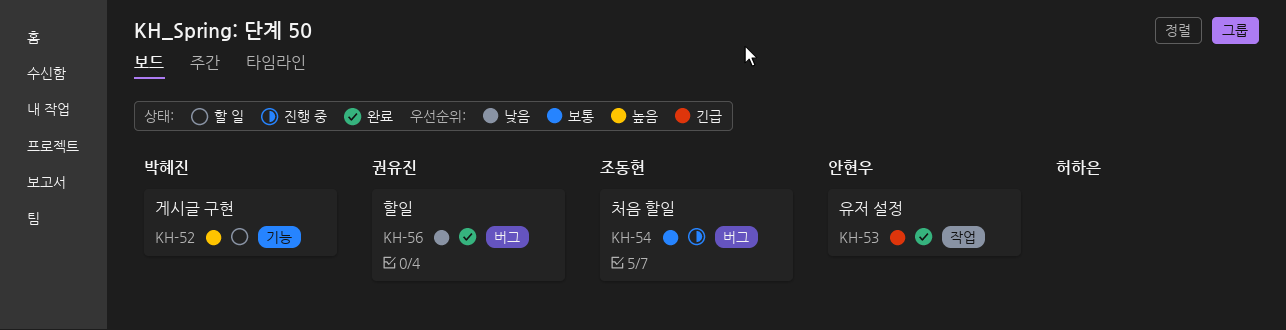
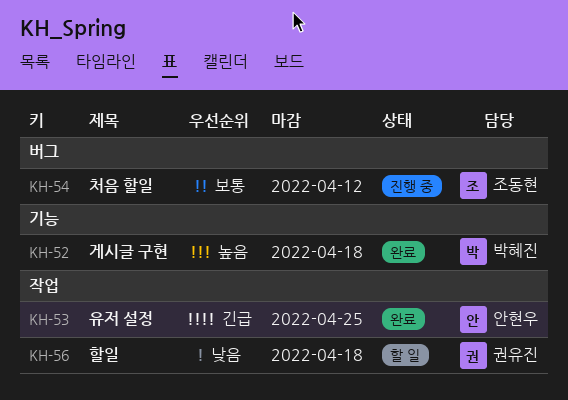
KH-52, status: 할 일 -> 완료
KH-56, status: 완료 -> 할 일
KH-56, label: 버그 -> 작업

